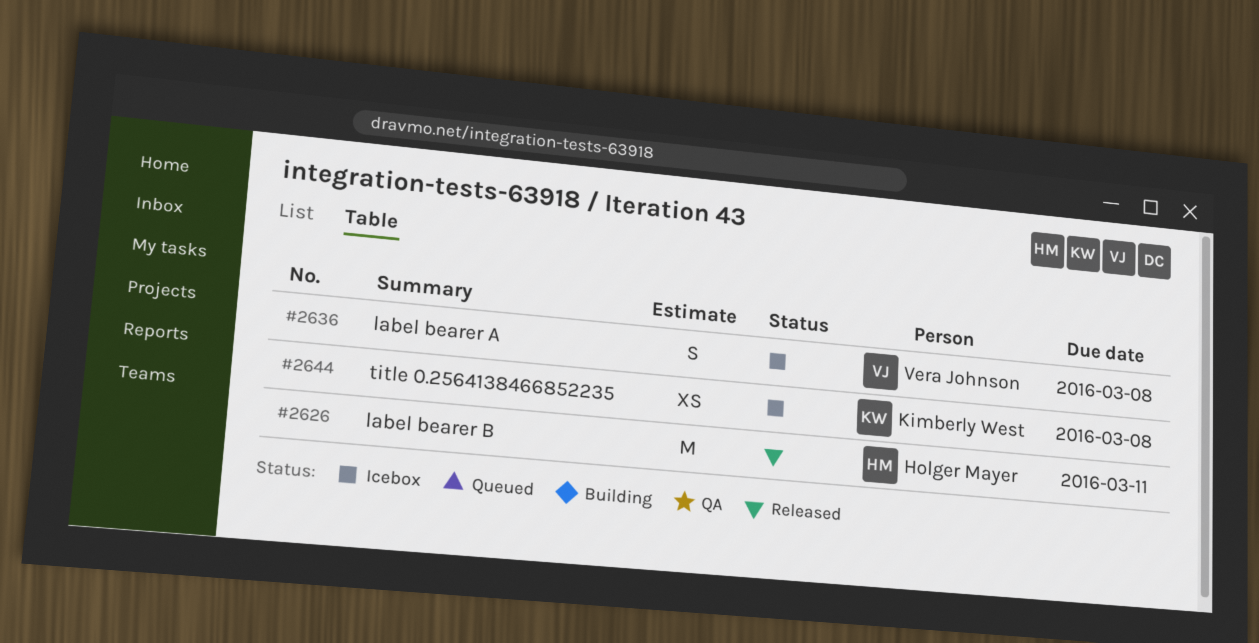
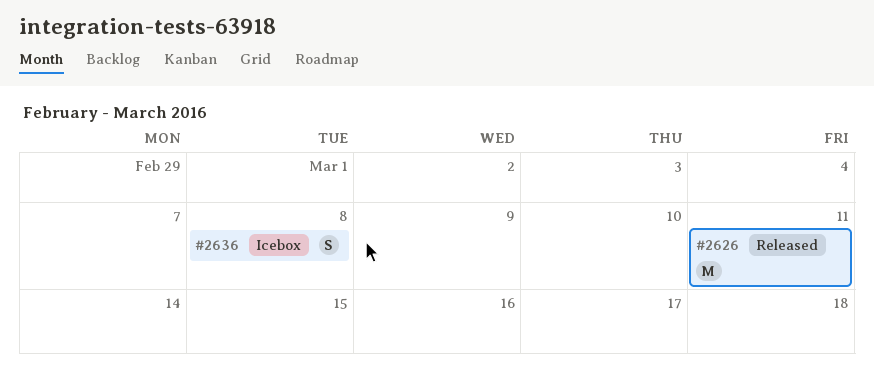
#2644: present -> none

